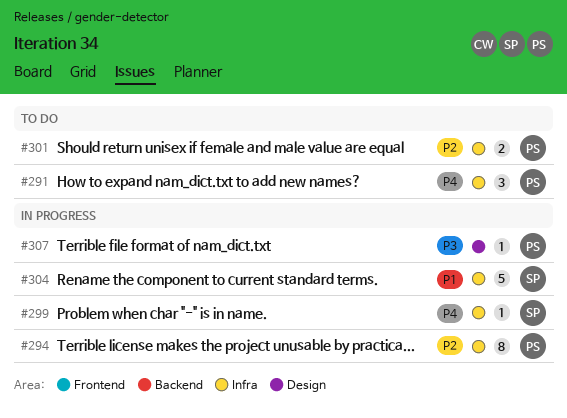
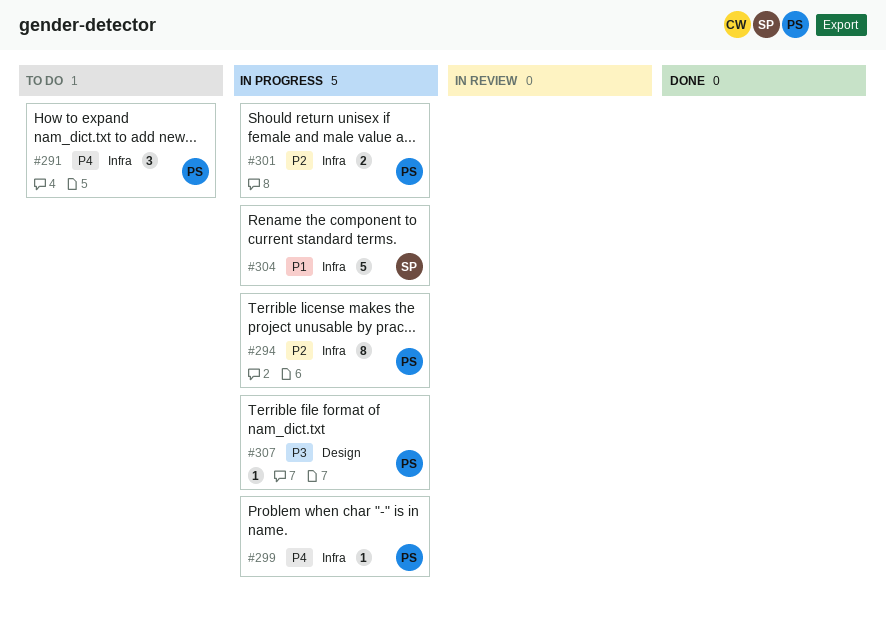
#299, owner: SP -> PS
#301, status: To do -> In progress

